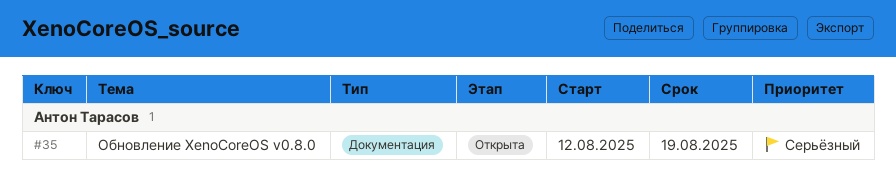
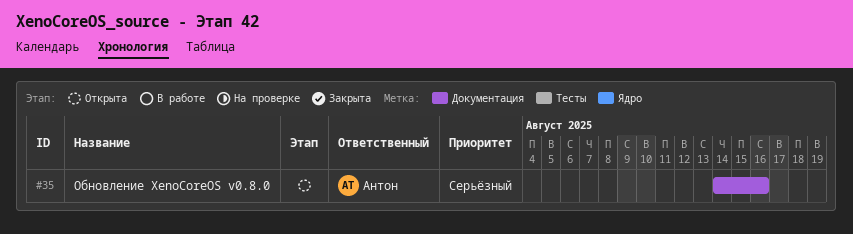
#35, start: Aug 12 -> Aug 14
#35, due: Aug 19 -> Aug 16

